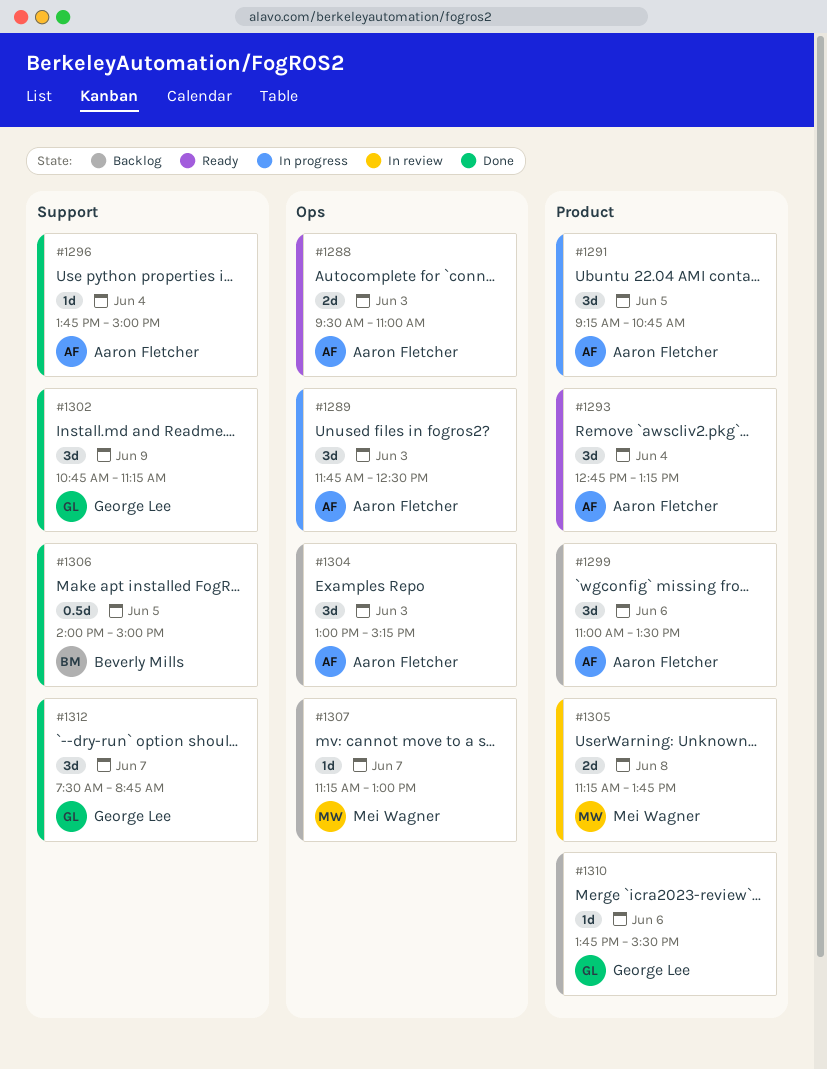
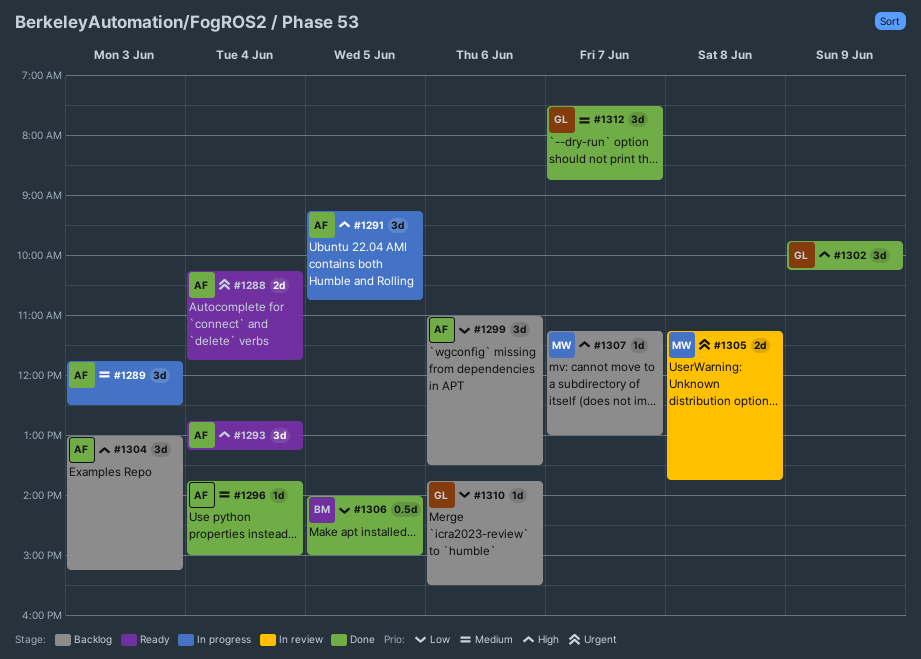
#1288, day: Jun 3 -> Jun 4
#1288, begins: 09:30 -> 10:15
#1288, ends: 11:00 -> 11:45
#1302, begins: 10:45 -> 09:45
#1302, ends: 11:15 -> 10:15

